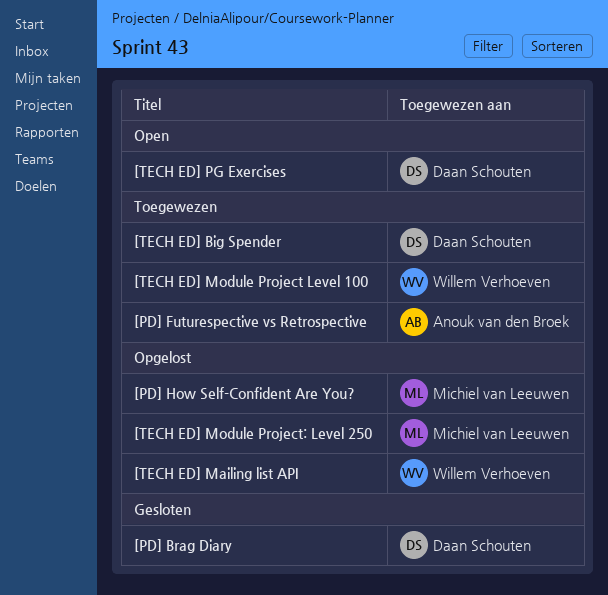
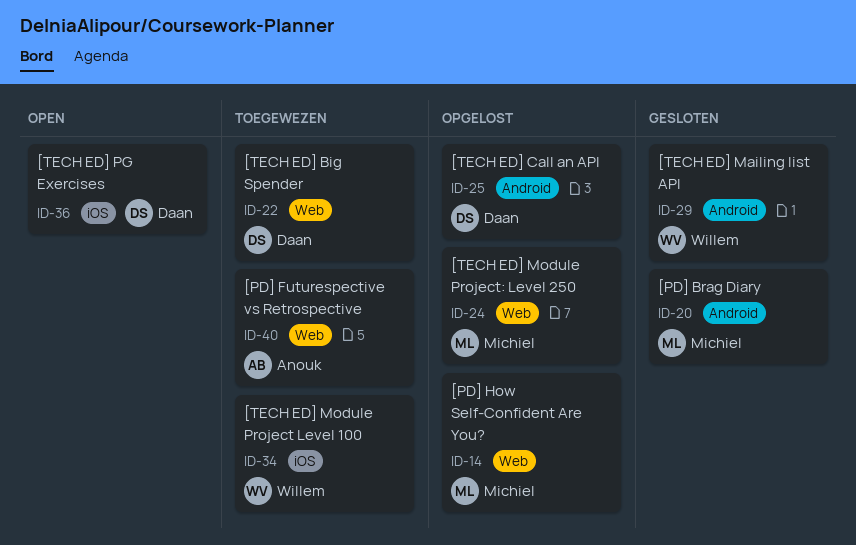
[PD] Brag Diary, owner: Daan Schouten -> Michiel van Leeuwen
[TECH ED] Call an API: none -> present
[TECH ED] Mailing list API, status: Opgelost -> Gesloten

